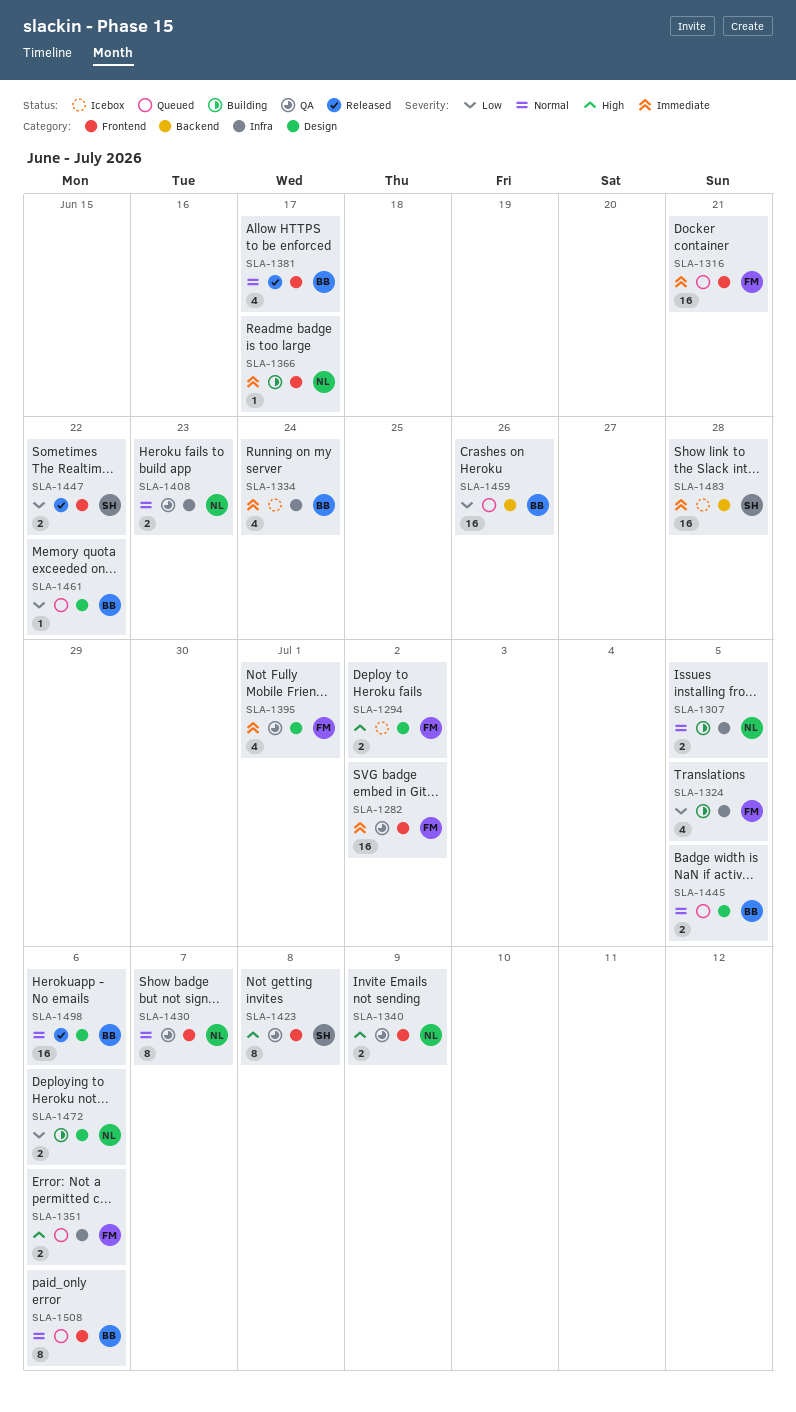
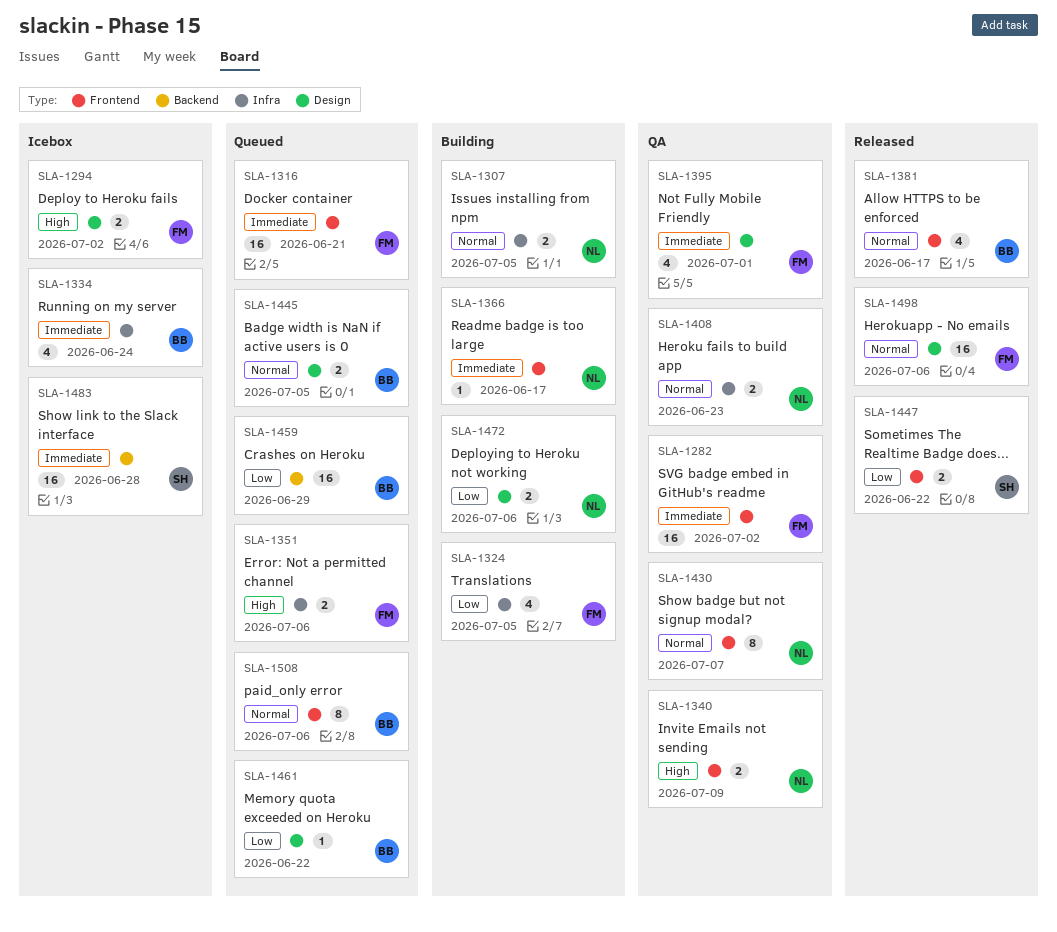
SLA-1423: present -> none
SLA-1459, due: Jun 26 -> Jun 29
SLA-1498, owner: BB -> FM

